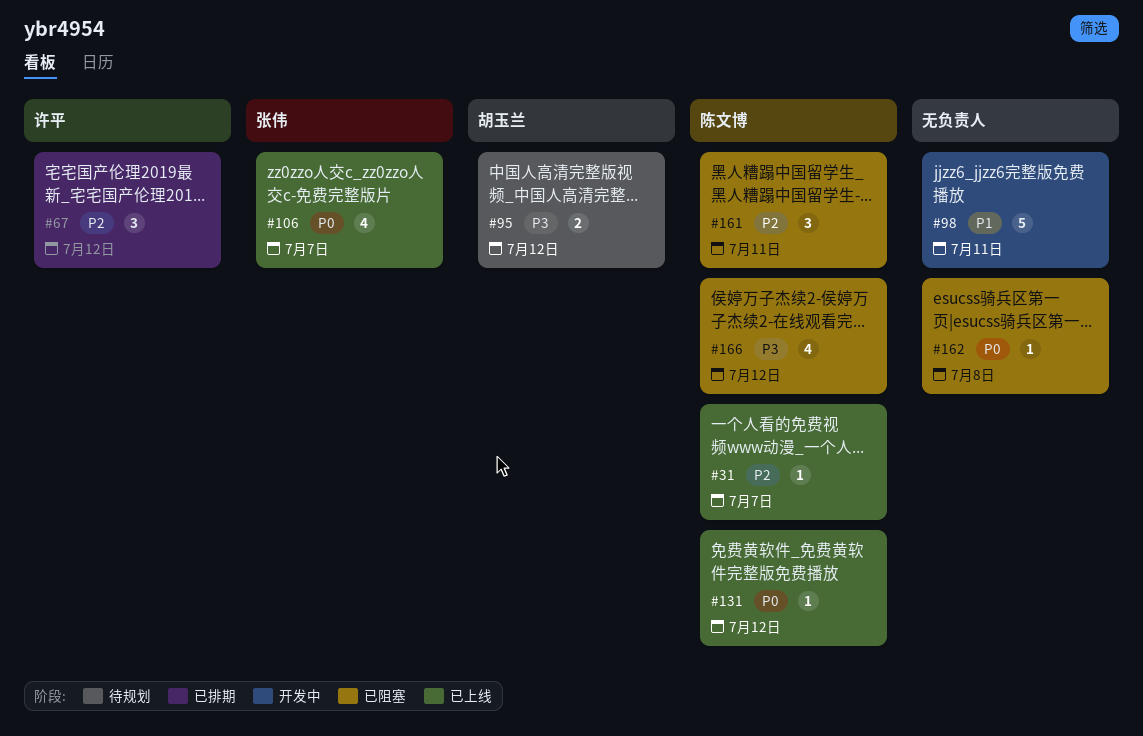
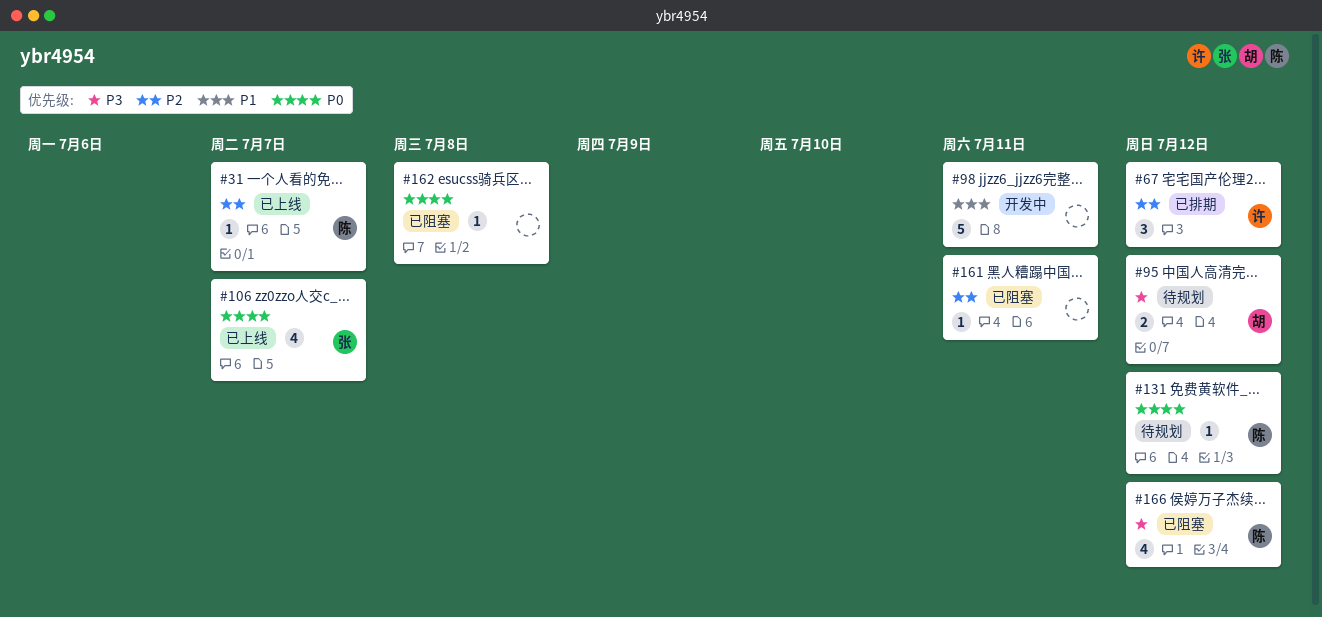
#131, status: 已上线 -> 待规划
#161, owner: 陈文博 -> none
#161, estimate: 3 -> 1

